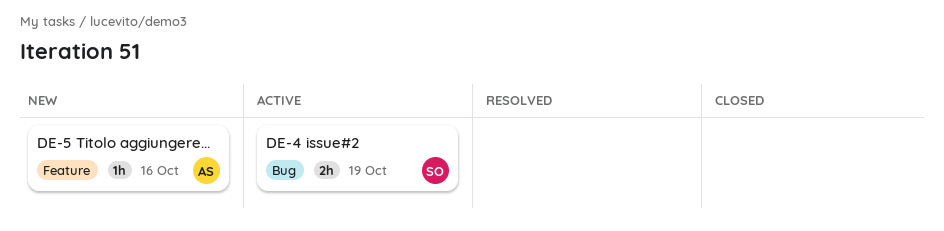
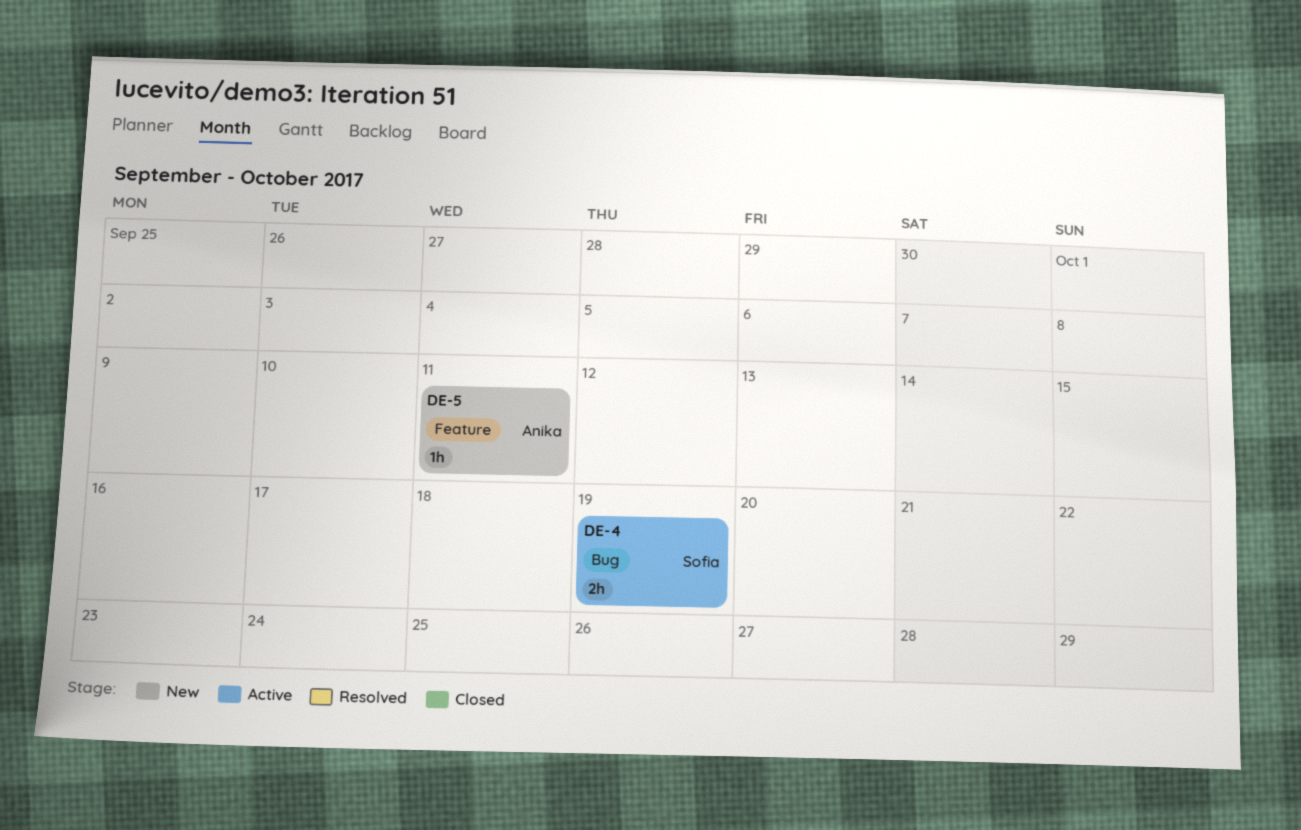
DE-5, due: Oct 16 -> Oct 11

